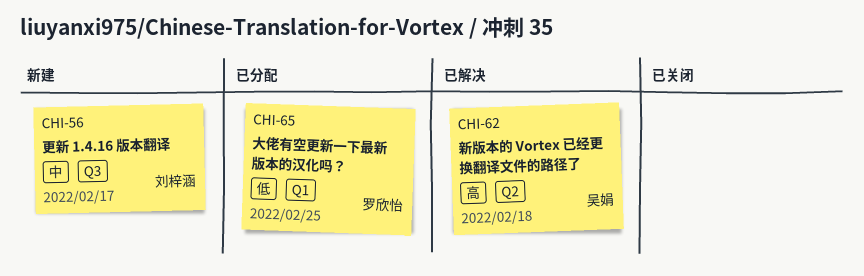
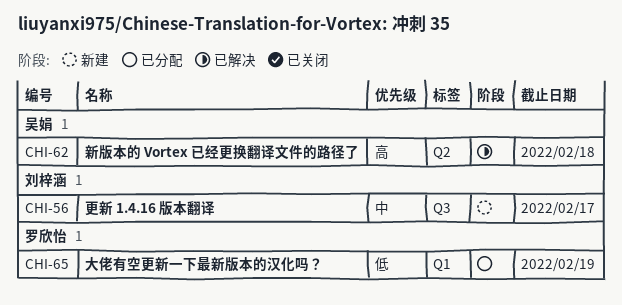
CHI-65, due: Feb 25 -> Feb 19

